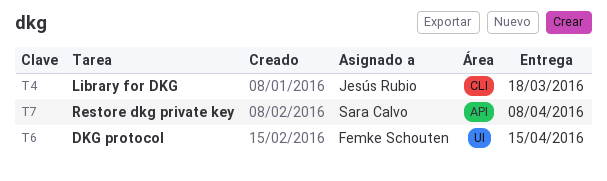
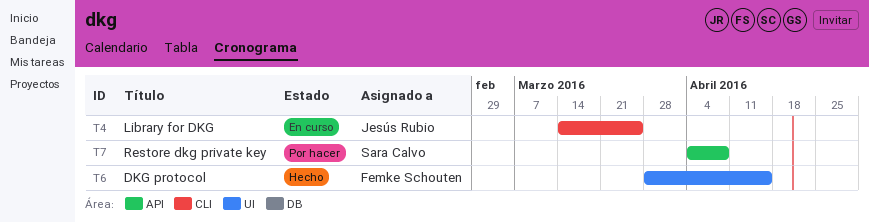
T4, due: Mar 18 -> Mar 25

